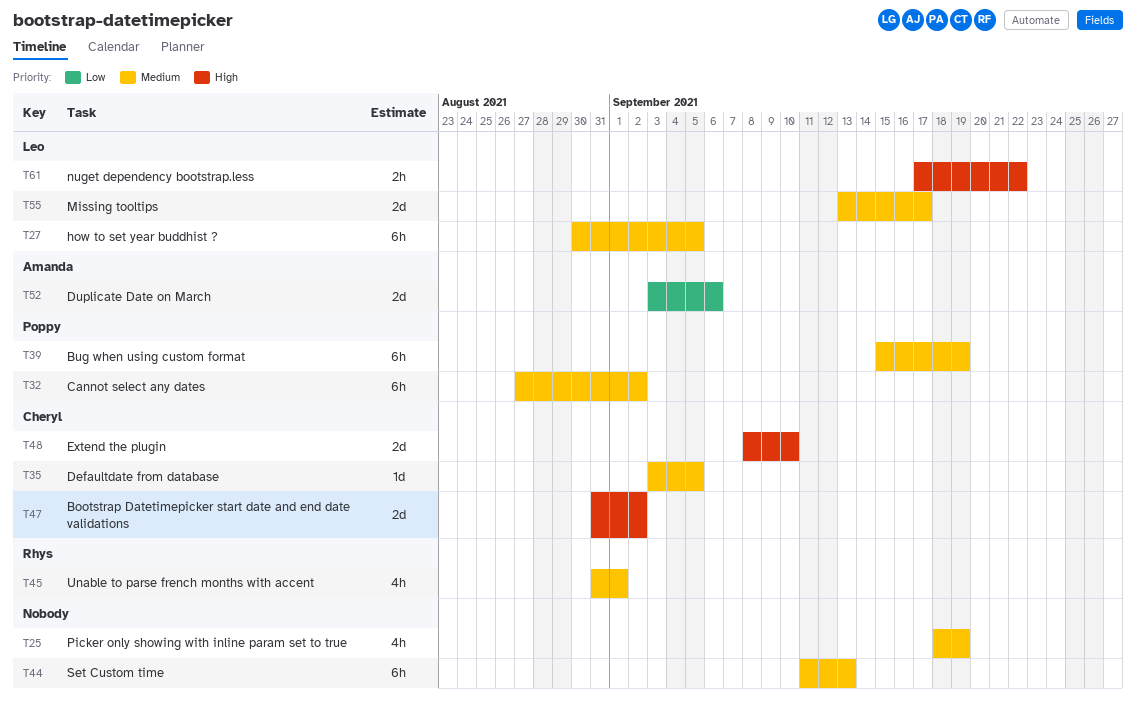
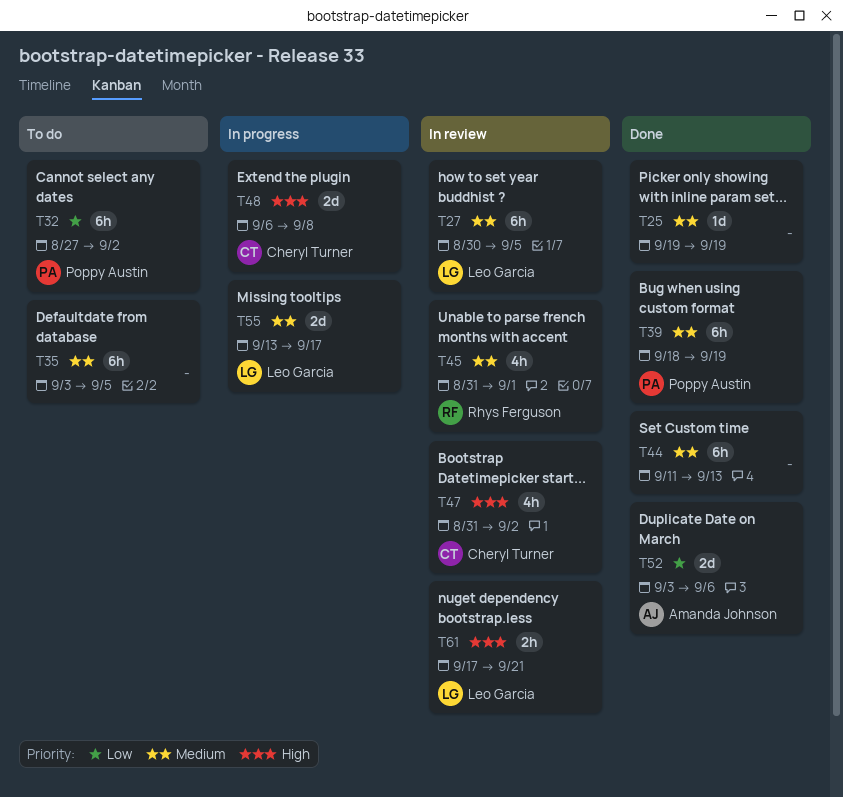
T25, estimate: 4h -> 1d
T25, start: Sep 18 -> Sep 19
T32, priority: Medium -> Low
T35, owner: Cheryl Turner -> none
T35, estimate: 1d -> 6h
T39, start: Sep 15 -> Sep 18
T47, estimate: 2d -> 4h
T48, start: Sep 8 -> Sep 6
T48, due: Sep 10 -> Sep 8
T61, due: Sep 22 -> Sep 21

